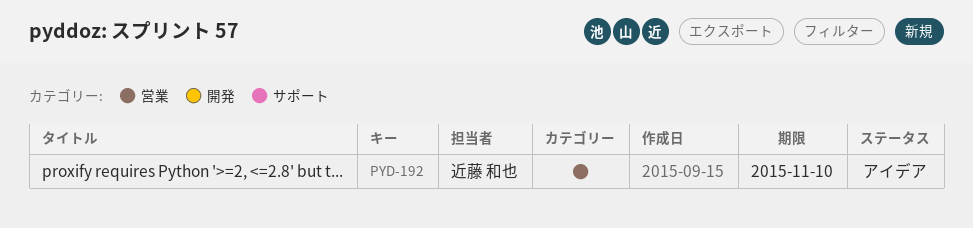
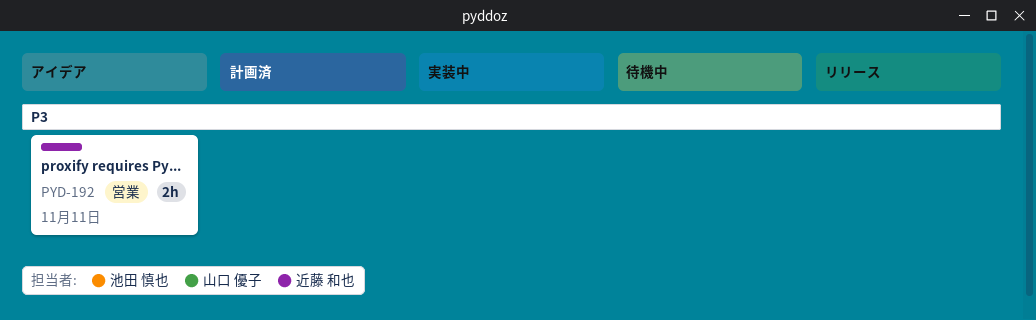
PYD-192, due: Nov 10 -> Nov 11

